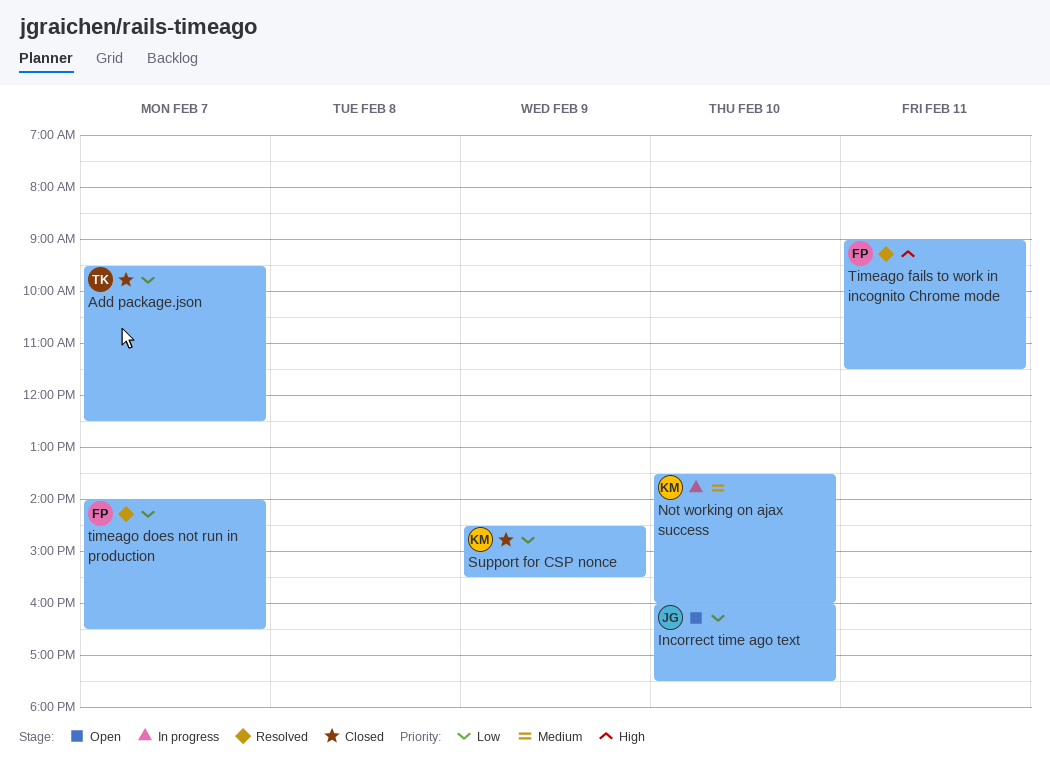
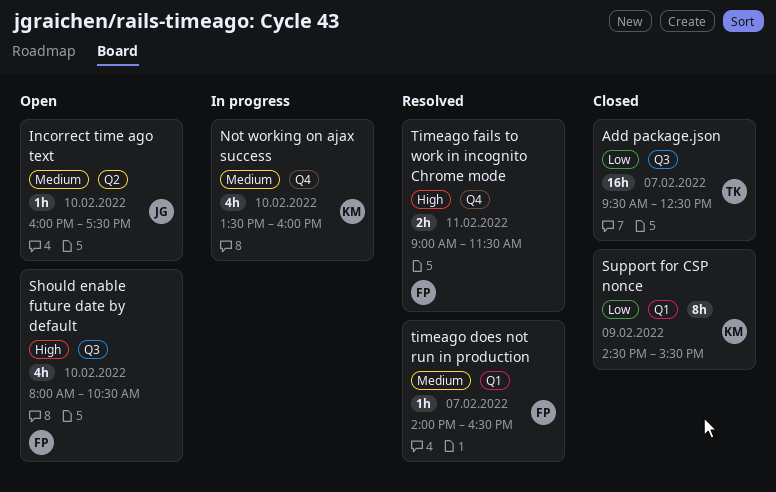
Incorrect time ago text, priority: Low -> Medium
Should enable future date by default: none -> present
timeago does not run in production, priority: Low -> Medium

